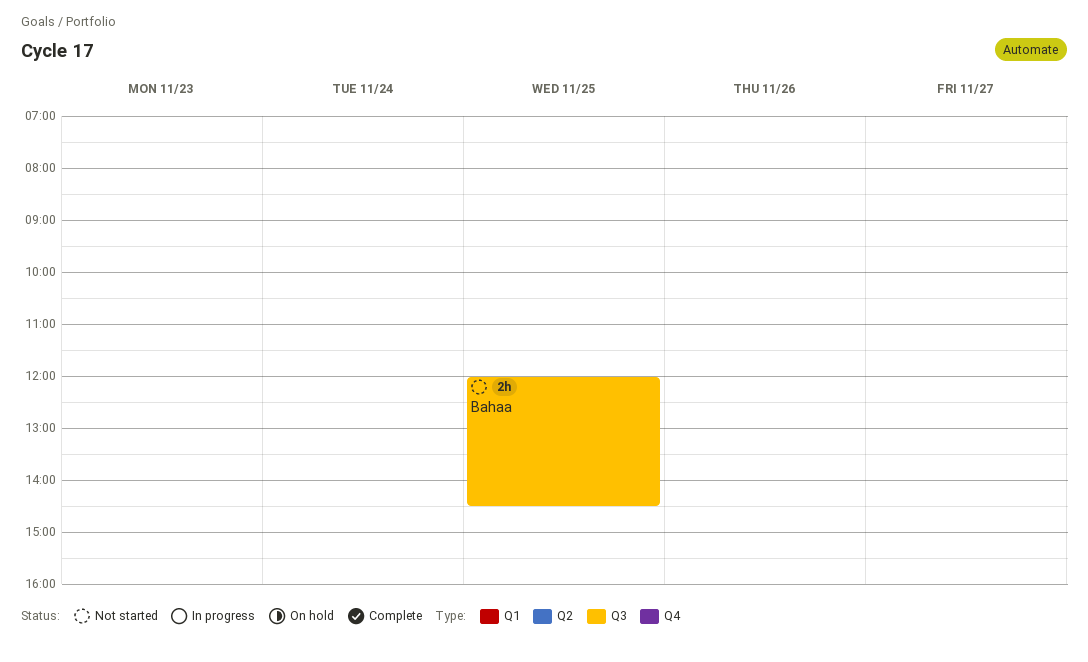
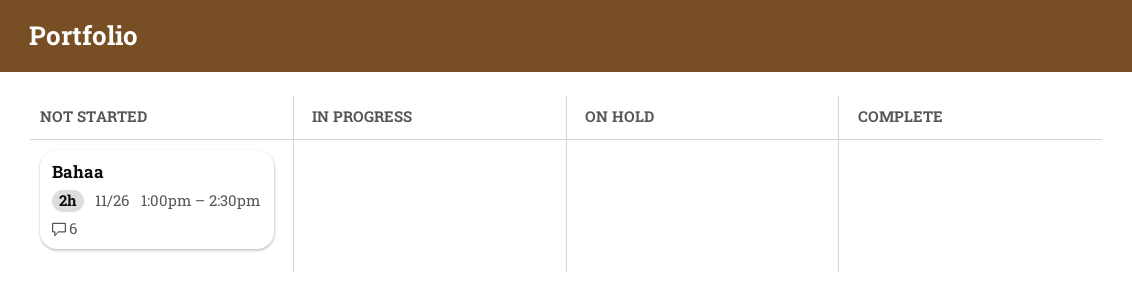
Bahaa, day: Nov 25 -> Nov 26
Bahaa, begins: 12:00 -> 13:00

